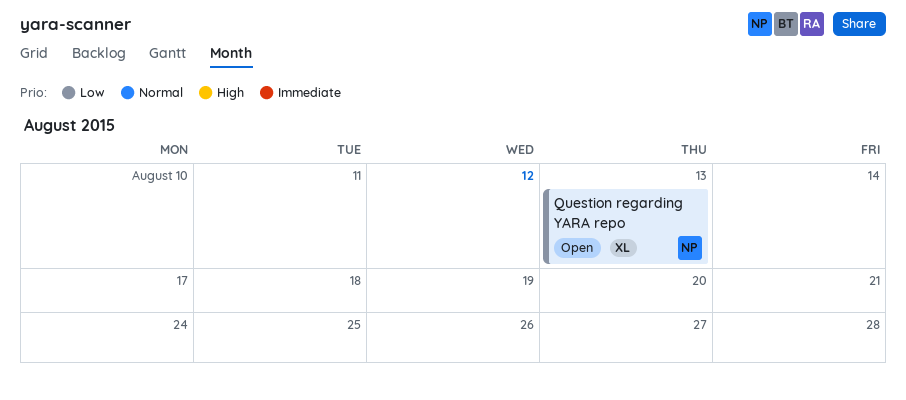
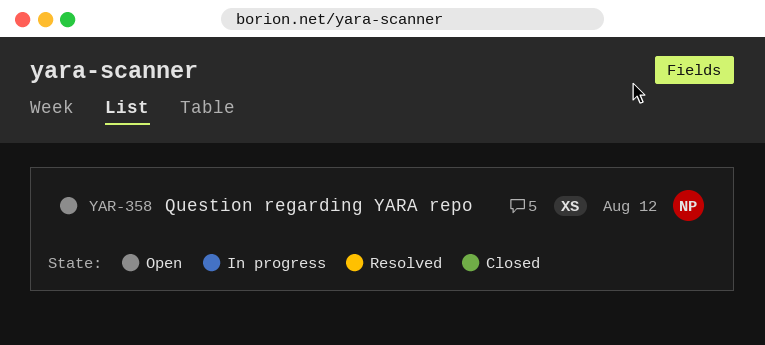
Question regarding YARA repo, estimate: XL -> XS
Question regarding YARA repo, due: Aug 13 -> Aug 12

